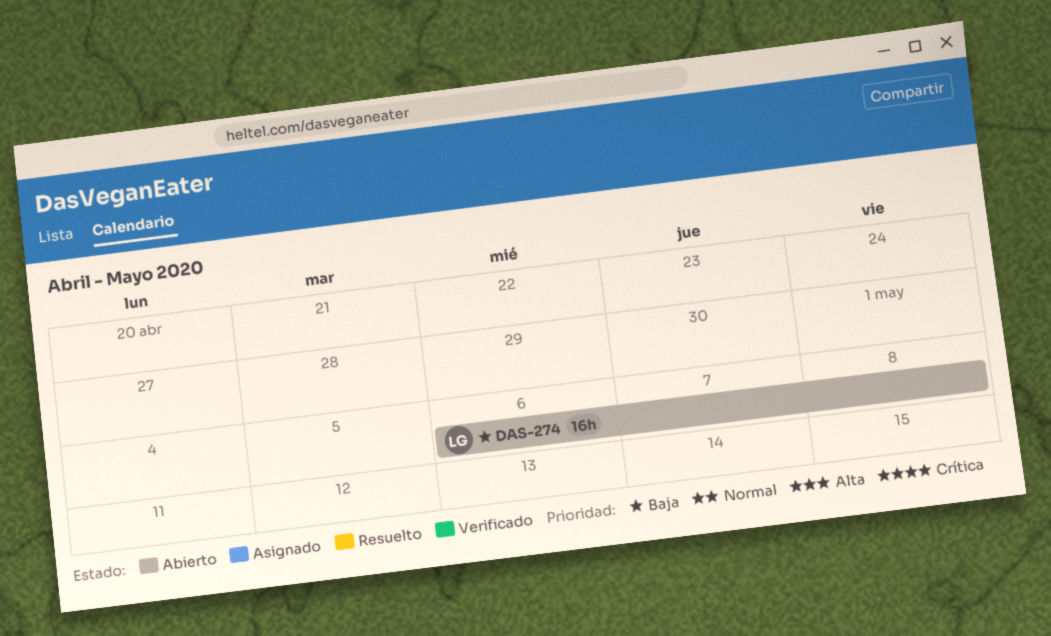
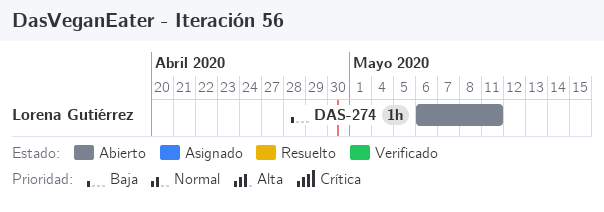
DAS-274, estimate: 16h -> 1h
DAS-274, due: May 8 -> May 11

